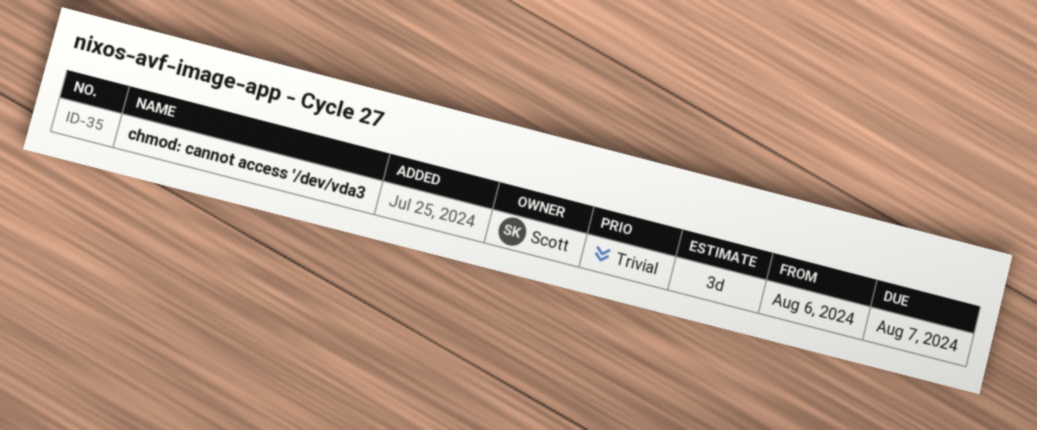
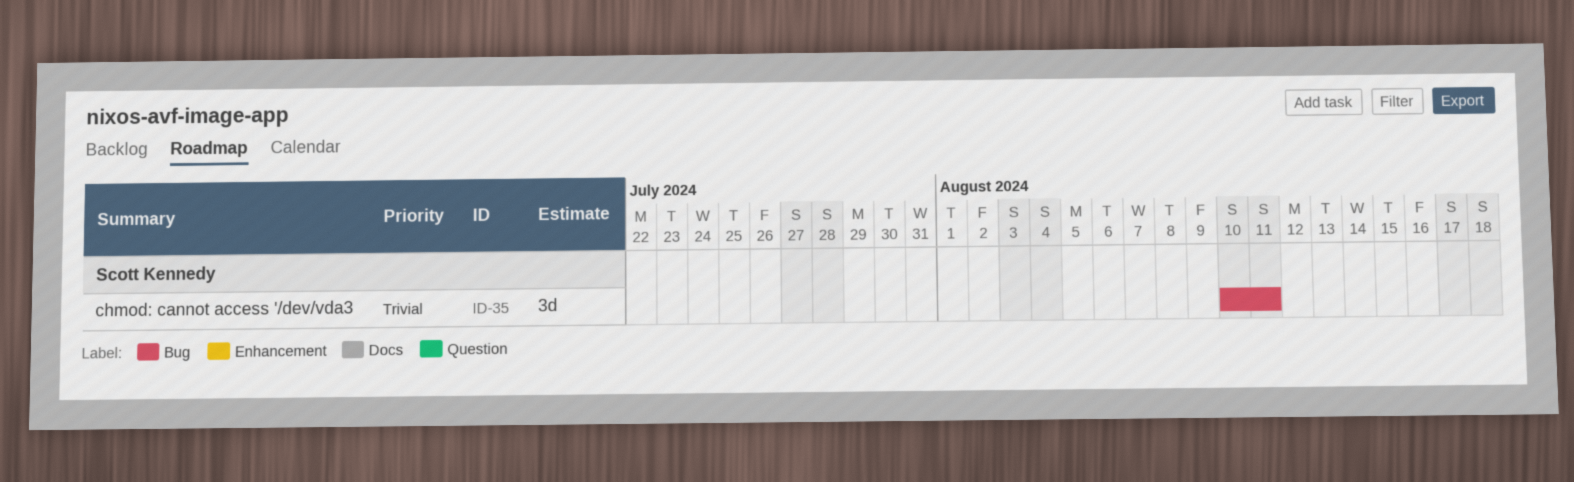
ID-35, start: Aug 6 -> Aug 10
ID-35, due: Aug 7 -> Aug 11

